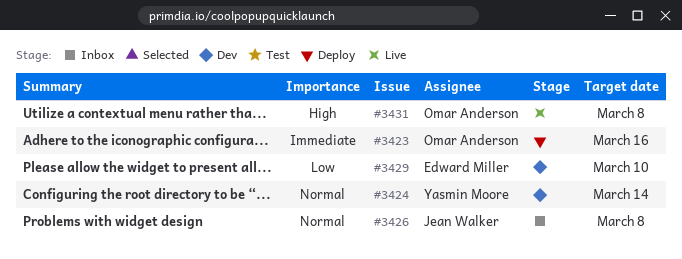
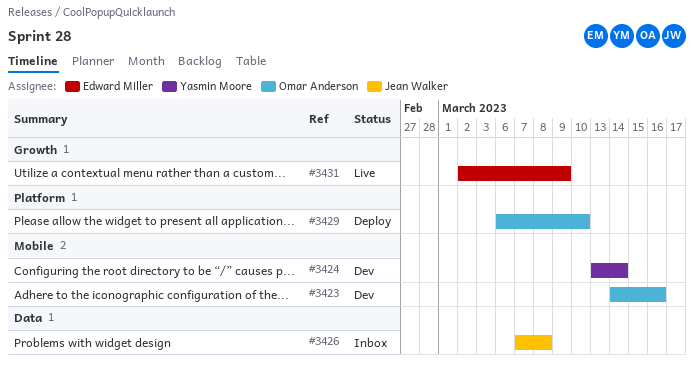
#3423, status: Deploy -> Dev
#3429, status: Dev -> Deploy
#3429, owner: Edward Miller -> Omar Anderson
#3431, owner: Omar Anderson -> Edward Miller
#3431, due: Mar 8 -> Mar 9

